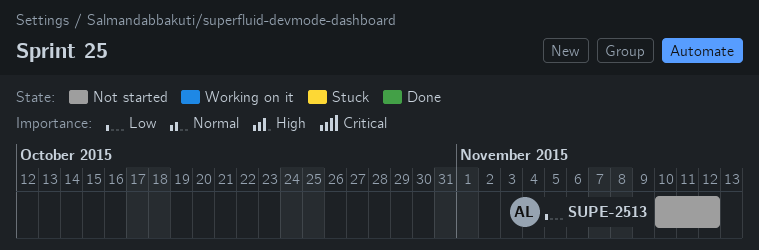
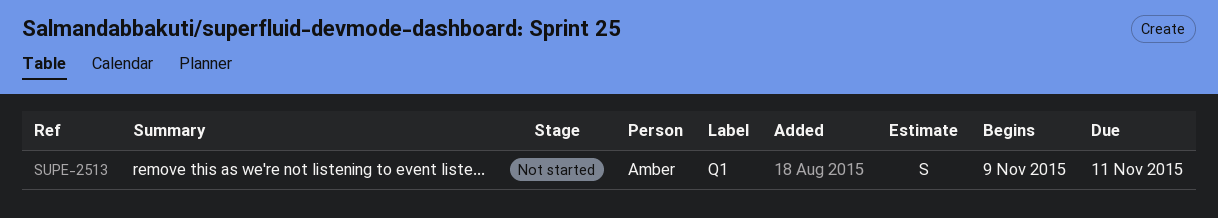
SUPE-2513, start: Nov 10 -> Nov 9
SUPE-2513, due: Nov 12 -> Nov 11

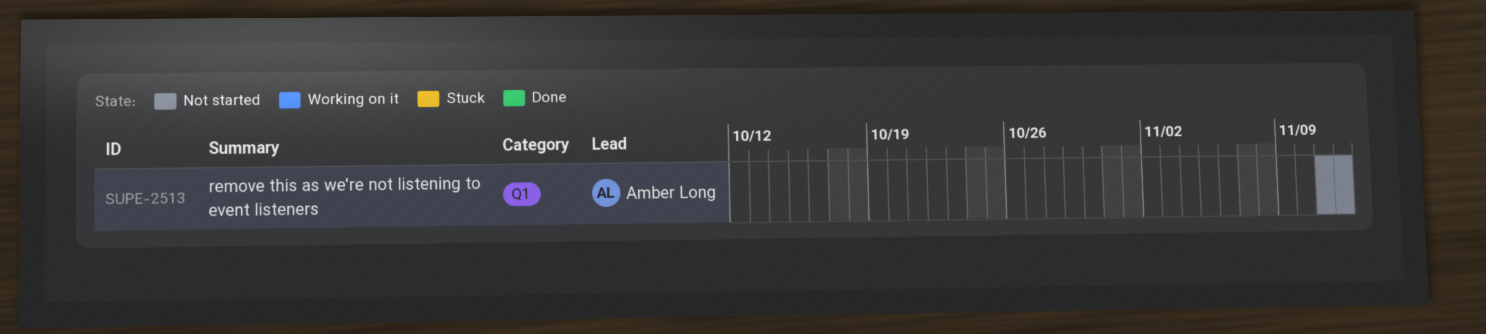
SUPE-2513, start: Nov 9 -> Nov 11
SUPE-2513, due: Nov 11 -> Nov 12

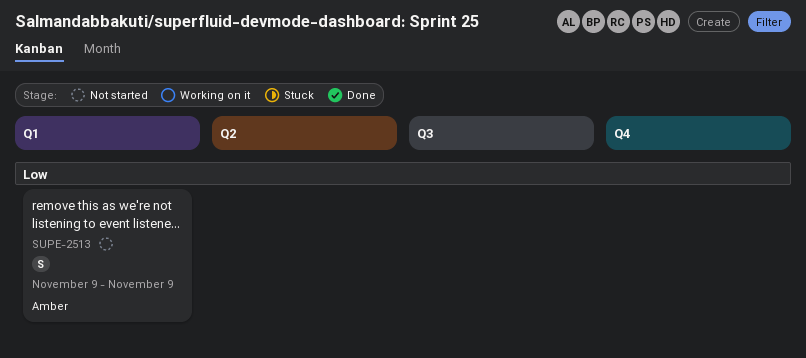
SUPE-2513, start: Nov 11 -> Nov 9
SUPE-2513, due: Nov 12 -> Nov 9

